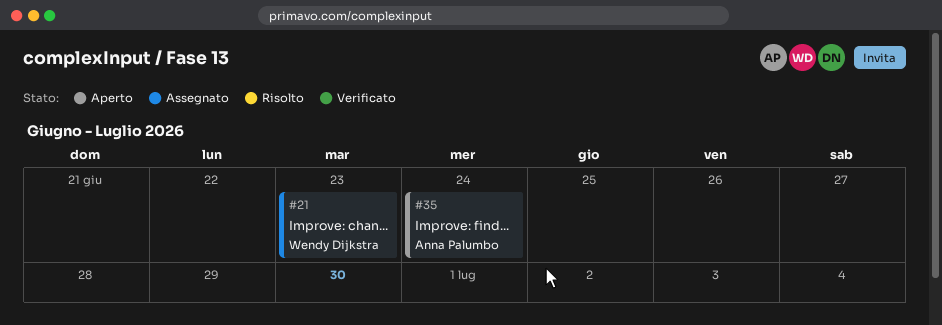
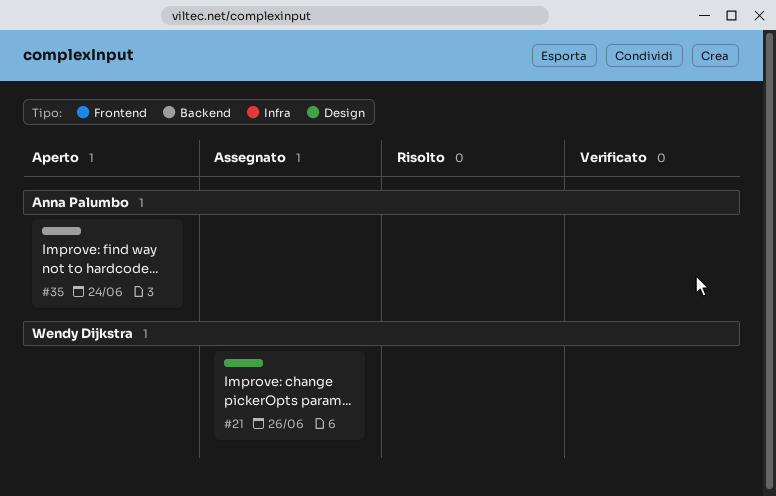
#21, due: Jun 23 -> Jun 26

